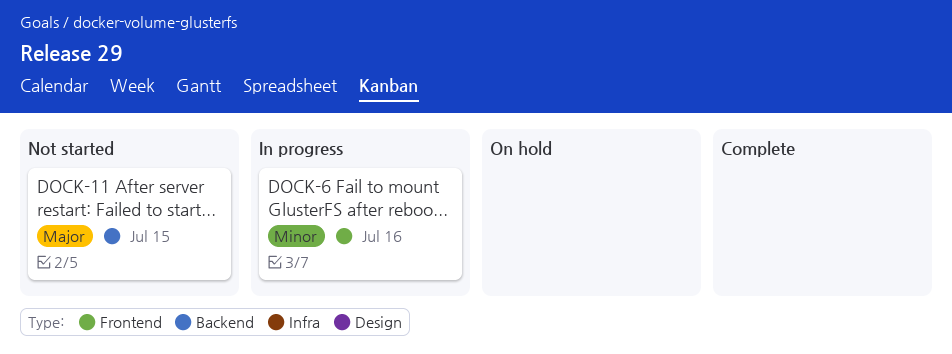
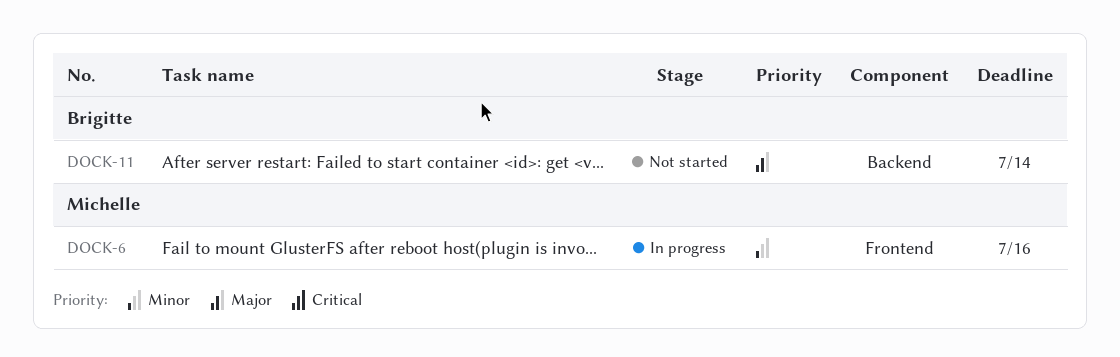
DOCK-11, due: Jul 15 -> Jul 14

